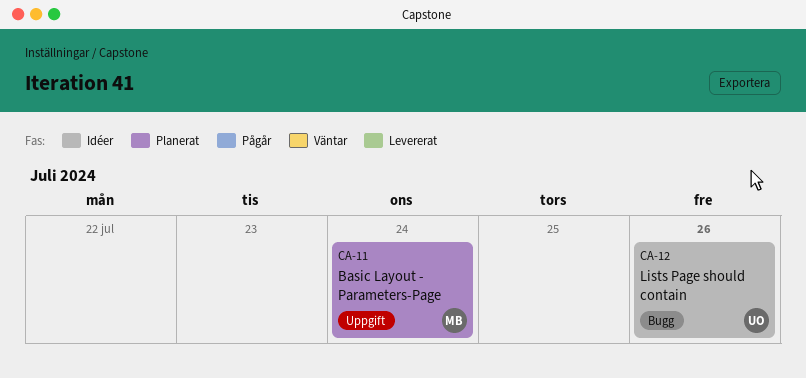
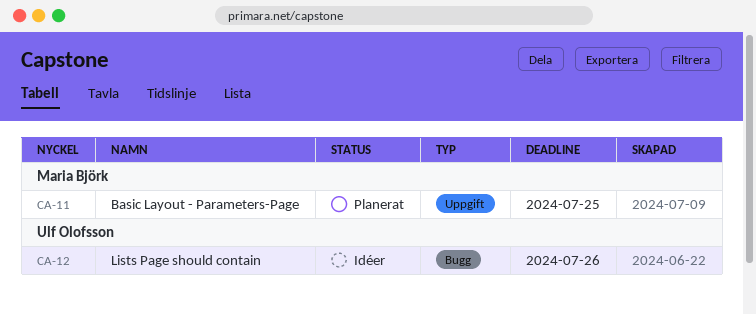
CA-11, due: Jul 24 -> Jul 25

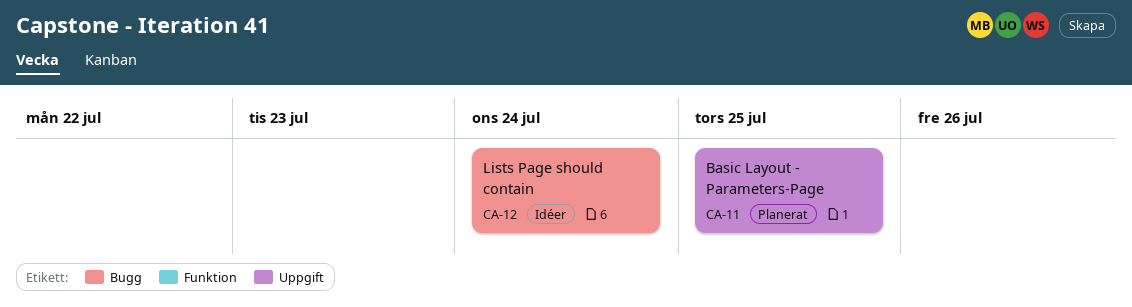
CA-12, due: Jul 26 -> Jul 24

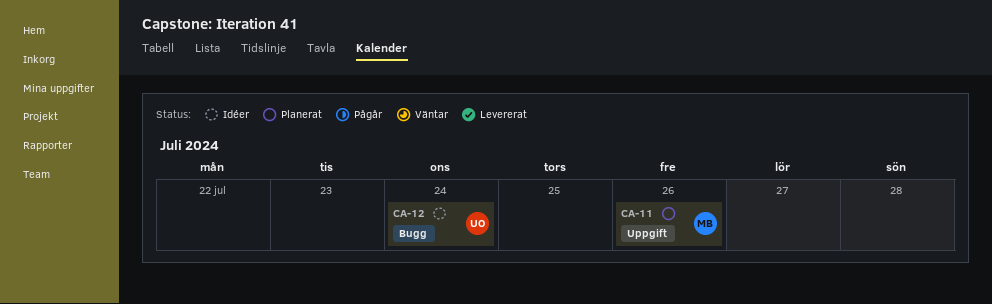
CA-11, due: Jul 25 -> Jul 26

